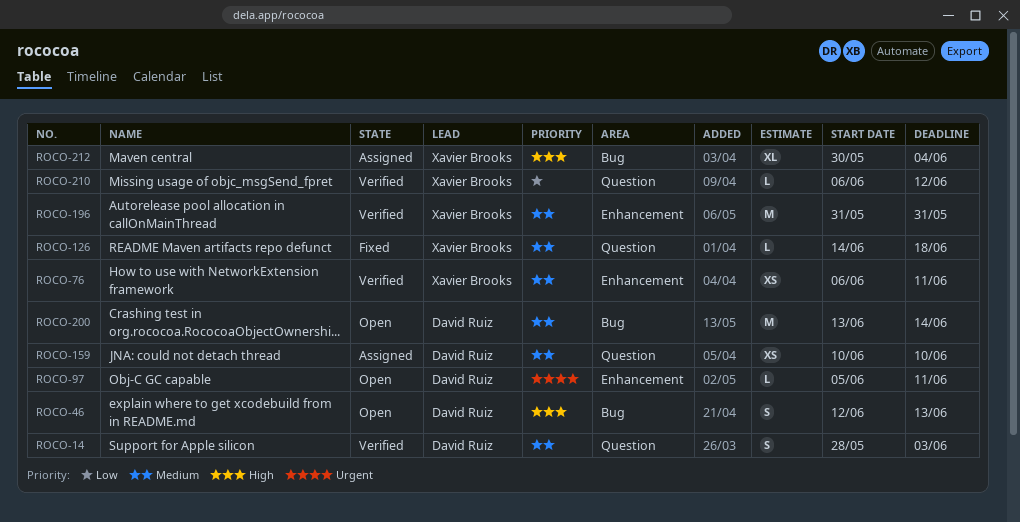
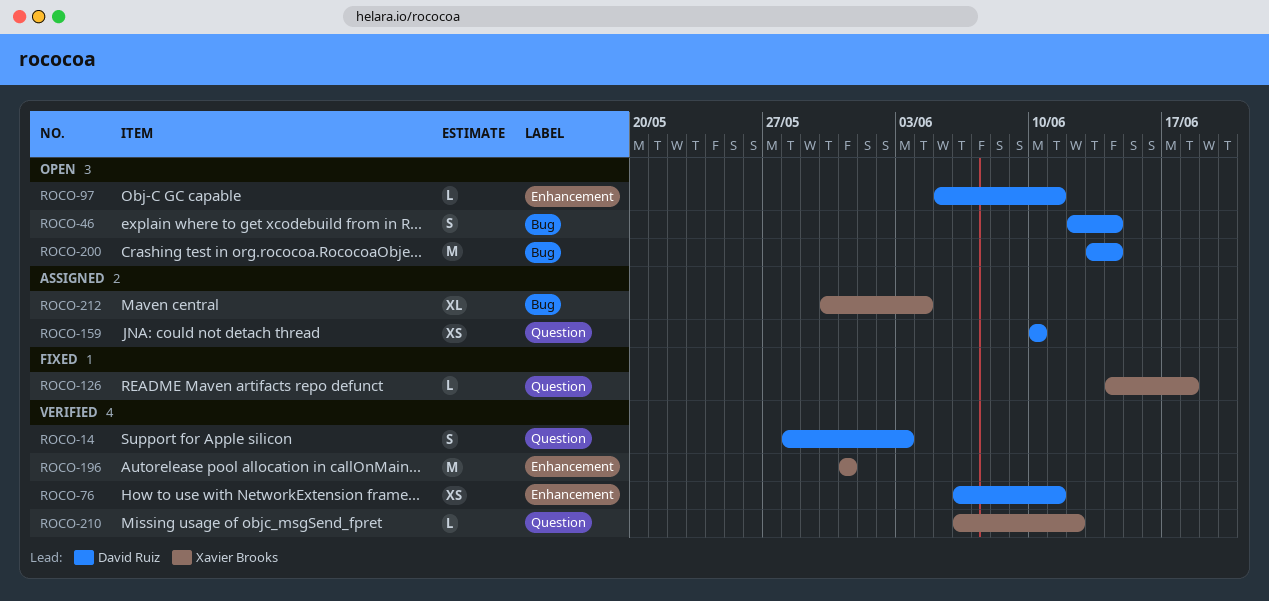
ROCO-46, due: Jun 13 -> Jun 14
ROCO-76, owner: Xavier Brooks -> David Ruiz

